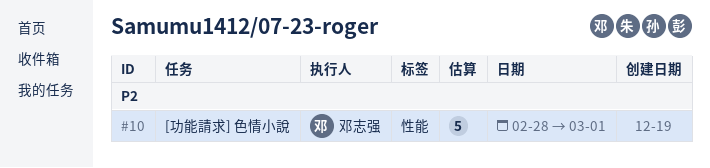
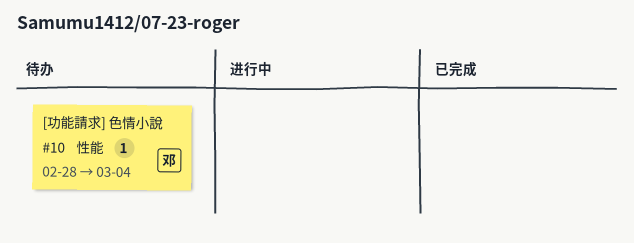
#10, estimate: 5 -> 1
#10, due: Mar 1 -> Mar 4

